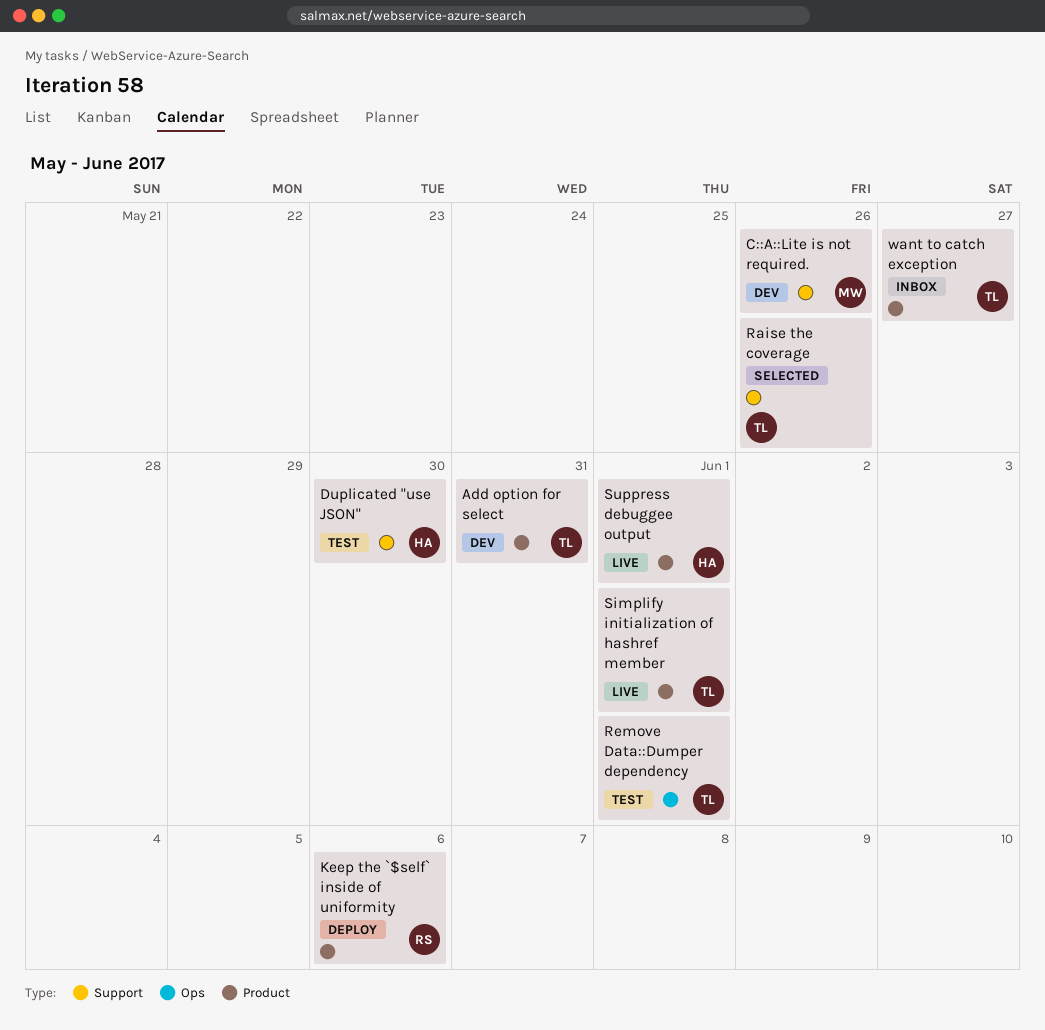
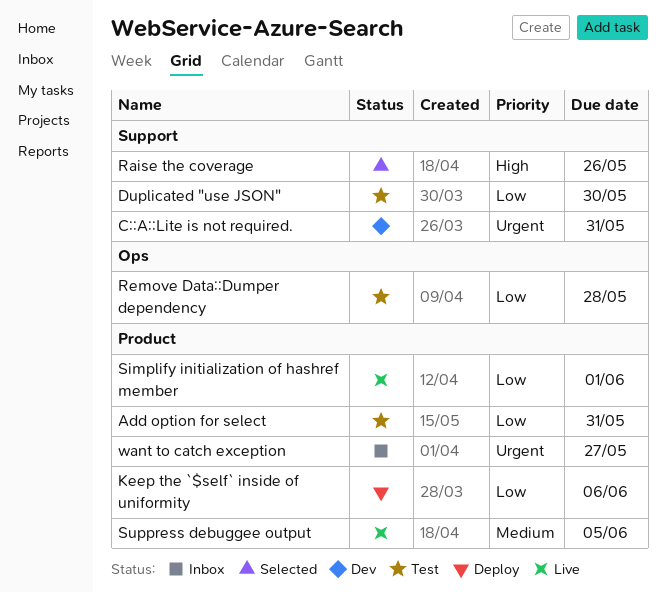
Add option for select, status: Dev -> Test
C::A::Lite is not required., due: May 26 -> May 31
Remove Data::Dumper dependency, due: Jun 1 -> May 28
Suppress debuggee output, due: Jun 1 -> Jun 5

